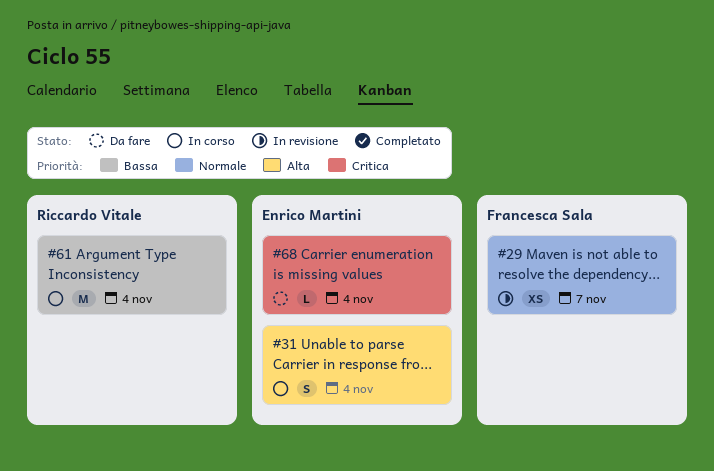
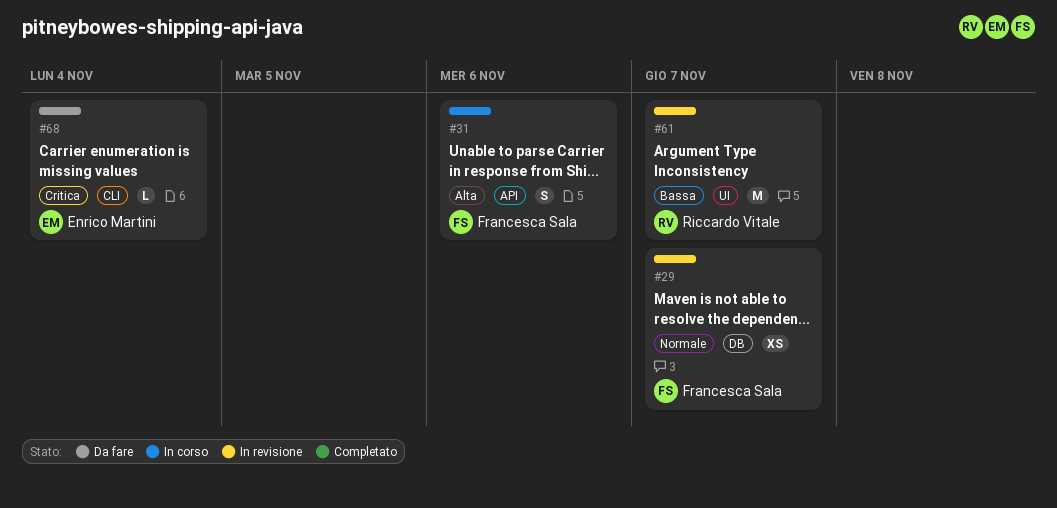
#31, owner: Enrico Martini -> Francesca Sala
#31, due: Nov 4 -> Nov 6
#61, status: In corso -> In revisione
#61, due: Nov 4 -> Nov 7

